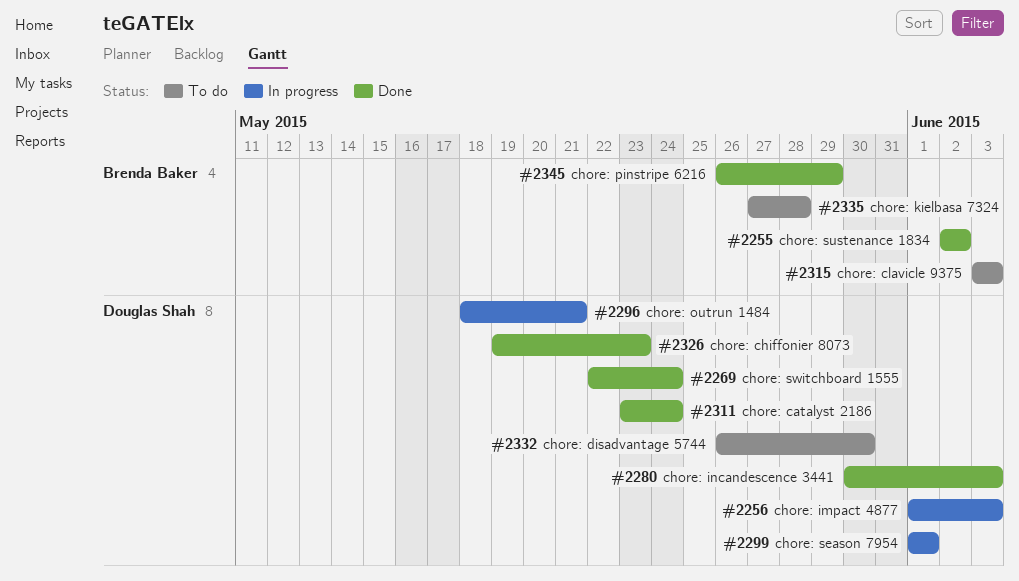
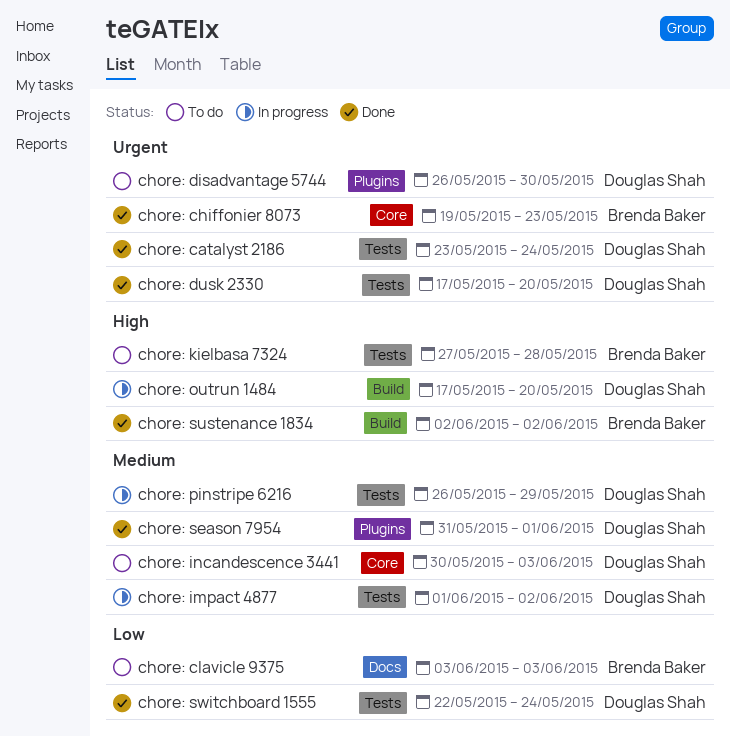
chore: chiffonier 8073, owner: Douglas Shah -> Brenda Baker
chore: dusk 2330: none -> present
chore: impact 4877, due: Jun 3 -> Jun 2
chore: incandescence 3441, status: Done -> To do
chore: outrun 1484, start: May 18 -> May 17
chore: outrun 1484, due: May 21 -> May 20
chore: pinstripe 6216, status: Done -> In progress
chore: pinstripe 6216, owner: Brenda Baker -> Douglas Shah
chore: season 7954, status: In progress -> Done
chore: season 7954, start: Jun 1 -> May 31

